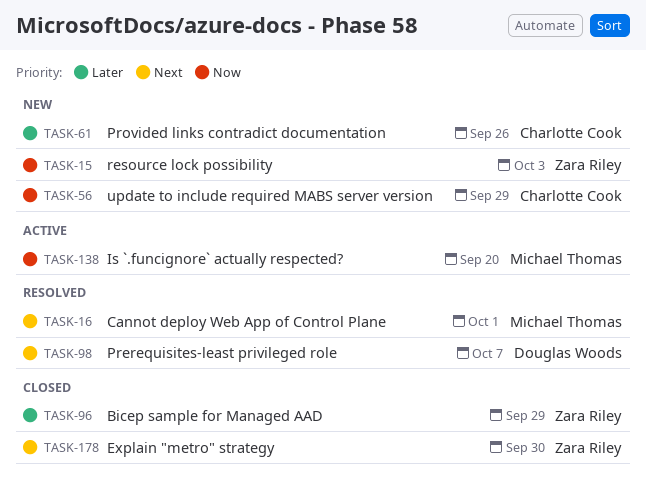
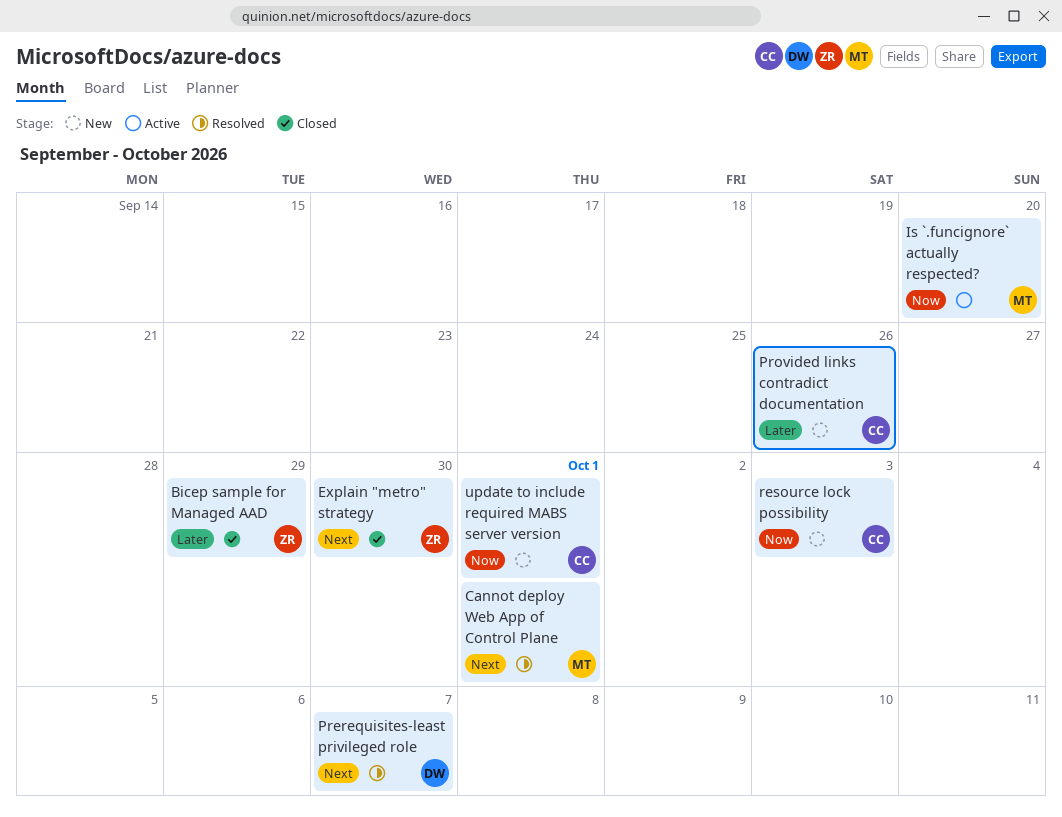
resource lock possibility, owner: Zara Riley -> Charlotte Cook
update to include required MABS server version, due: Sep 29 -> Oct 1

